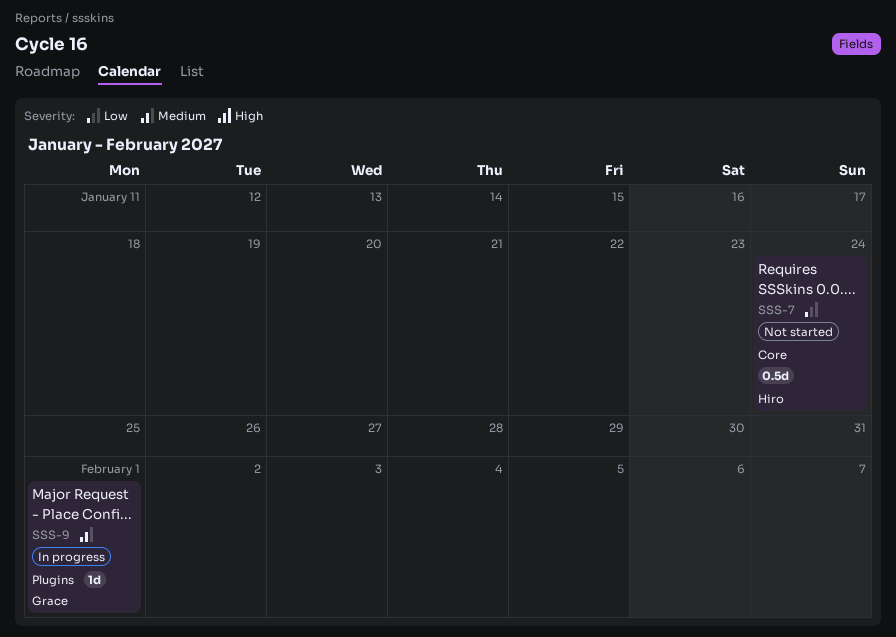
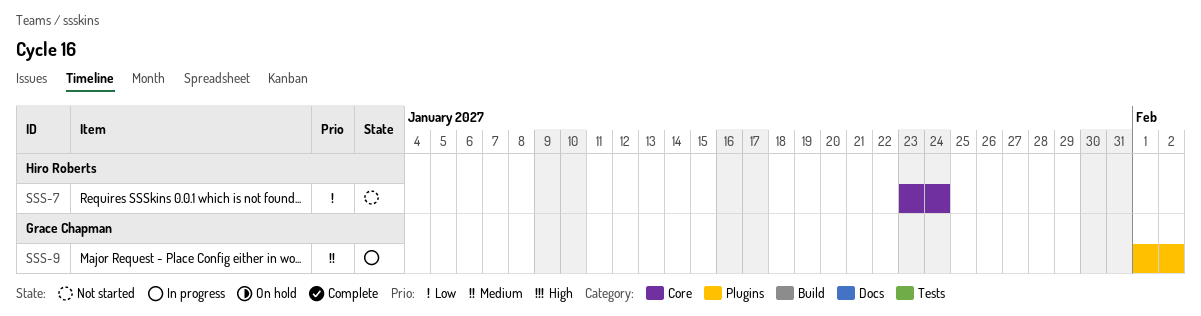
SSS-9, due: Feb 1 -> Feb 2

